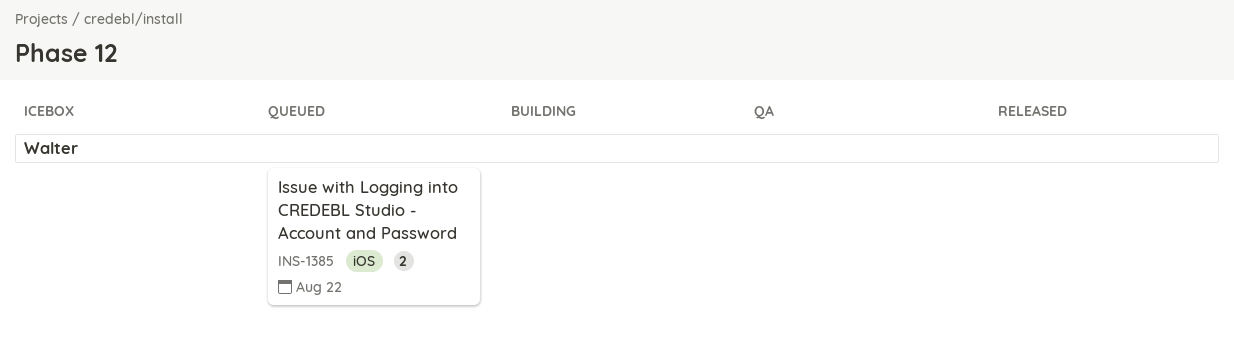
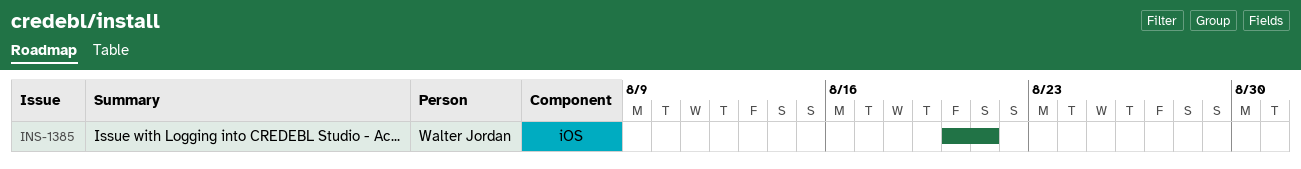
INS-1385, due: Aug 22 -> Aug 21

